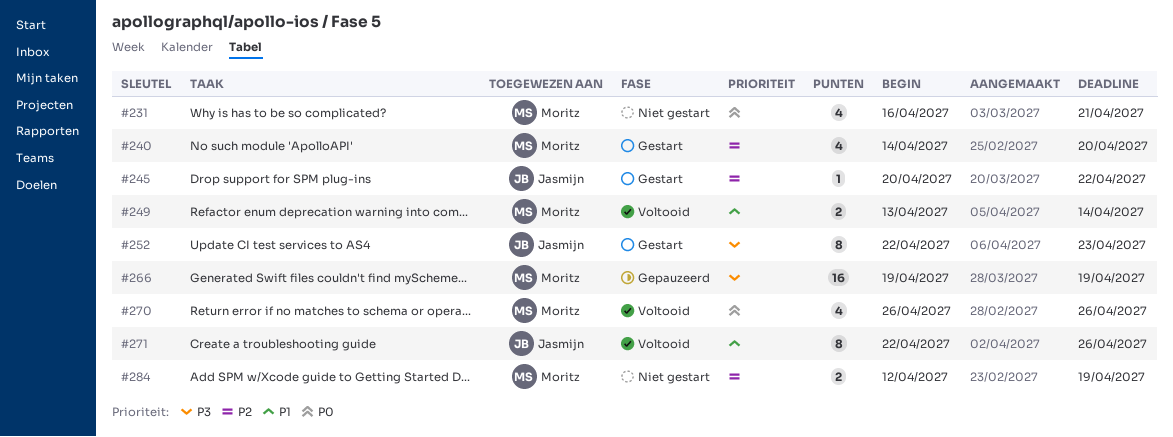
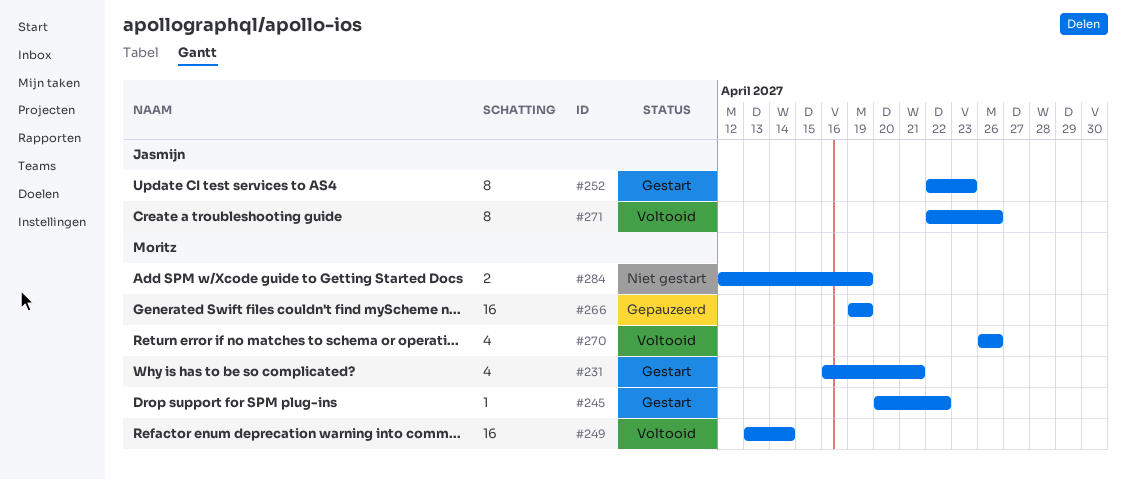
#231, status: Niet gestart -> Gestart
#240: present -> none
#245, owner: Jasmijn -> Moritz
#249, estimate: 2 -> 16

